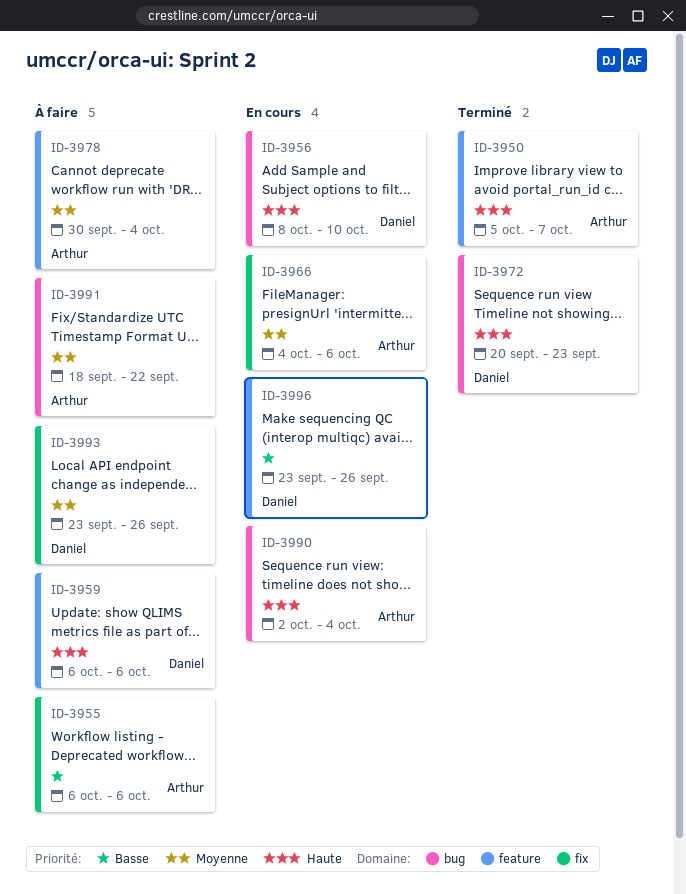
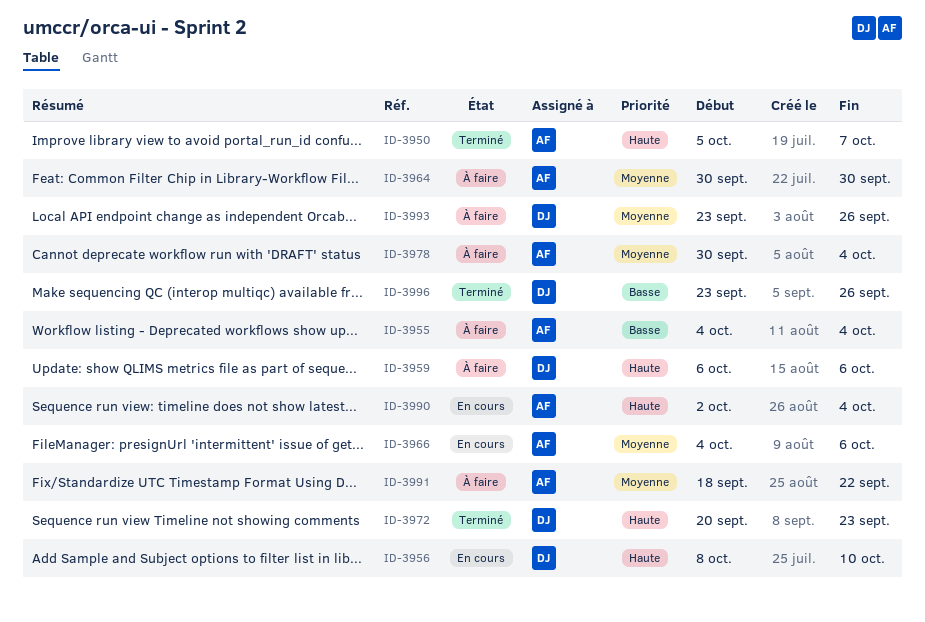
ID-3955, start: Oct 6 -> Oct 4
ID-3955, due: Oct 6 -> Oct 4
ID-3964: none -> present
ID-3996, status: En cours -> Terminé

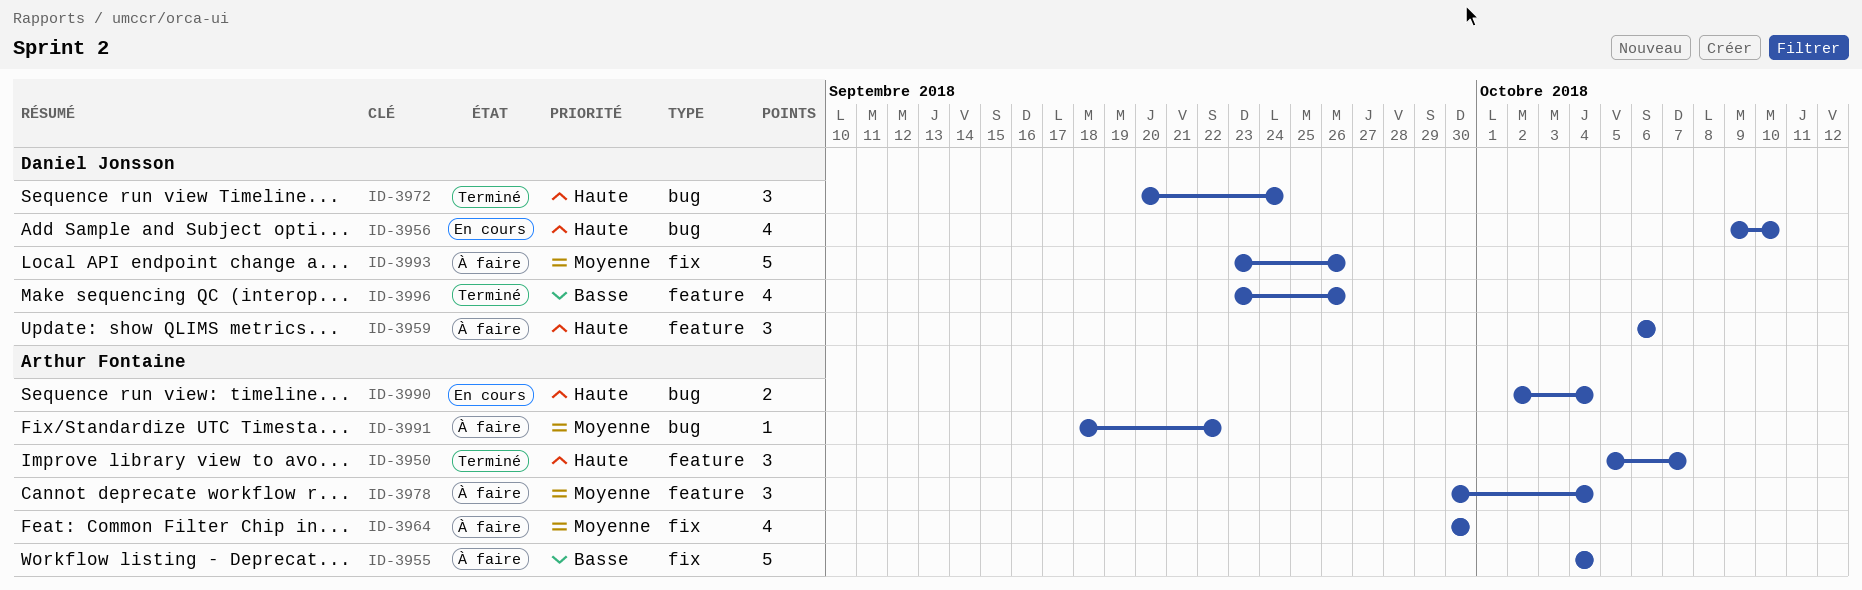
ID-3956, start: Oct 8 -> Oct 9
ID-3966: present -> none
ID-3972, due: Sep 23 -> Sep 24

